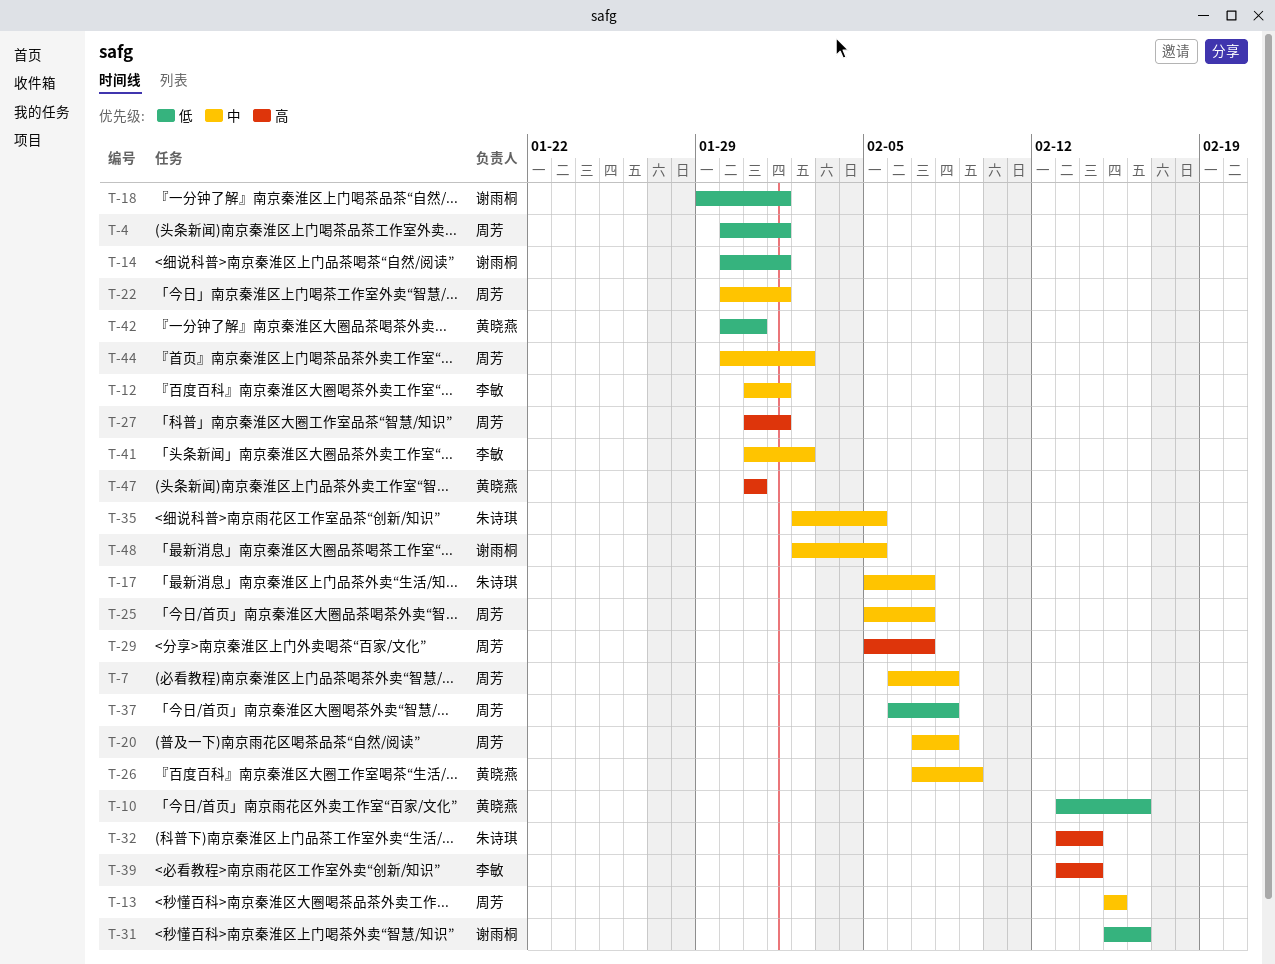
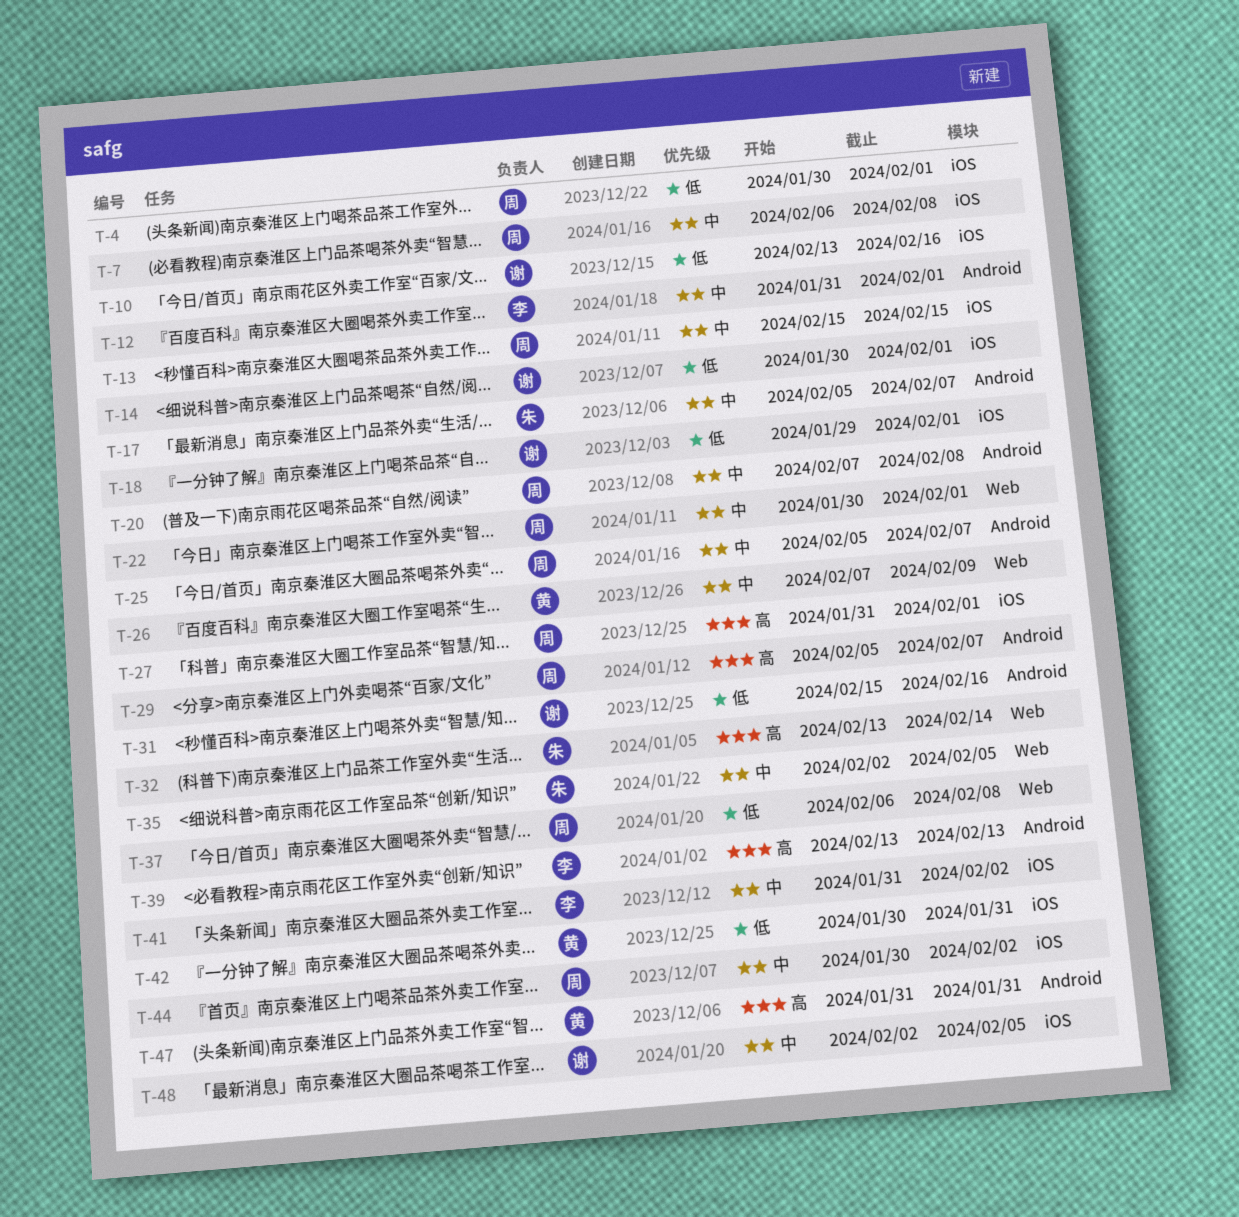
T-10, owner: 黄晓燕 -> 谢雨桐
T-39, due: Feb 14 -> Feb 13

